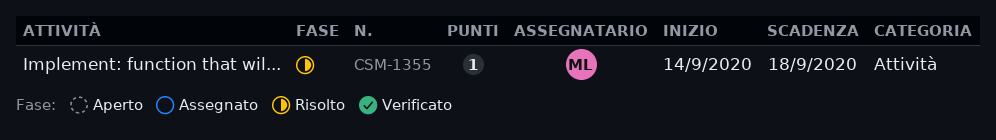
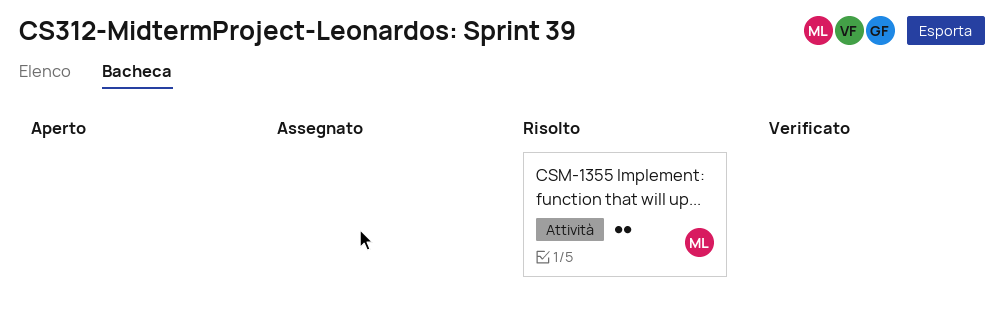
CSM-1355, estimate: 1 -> 2

